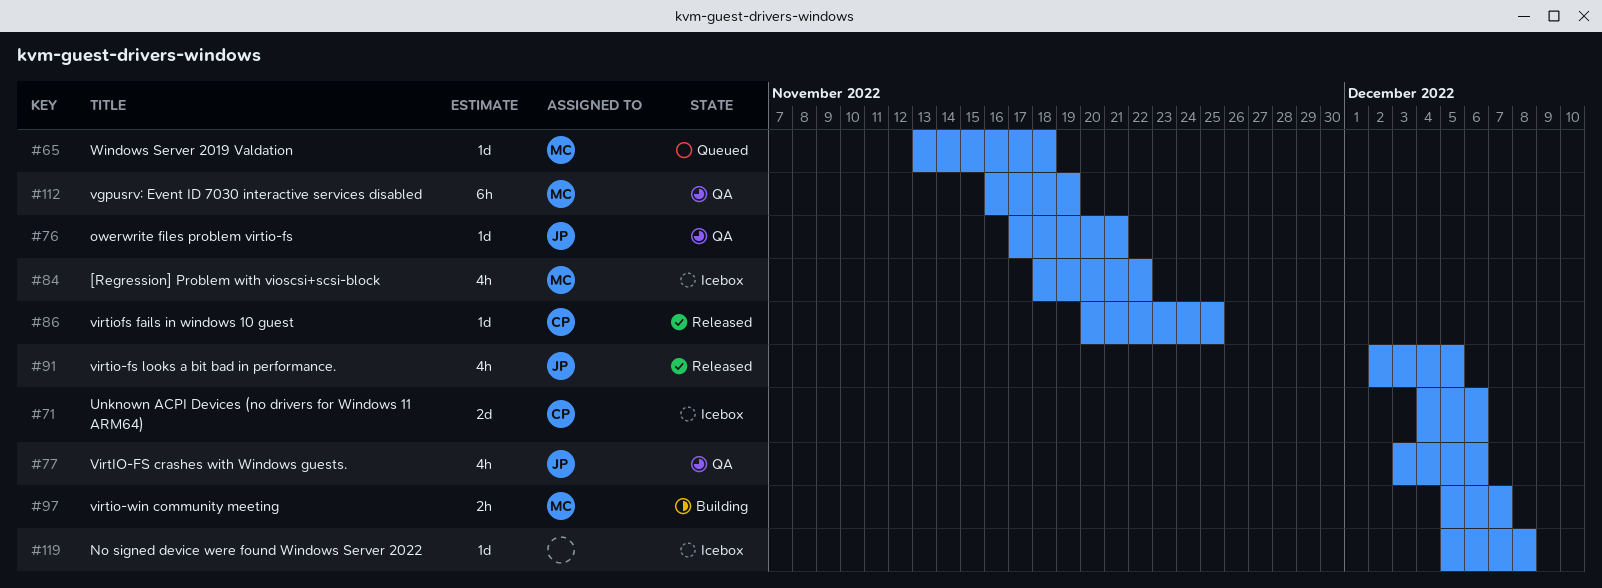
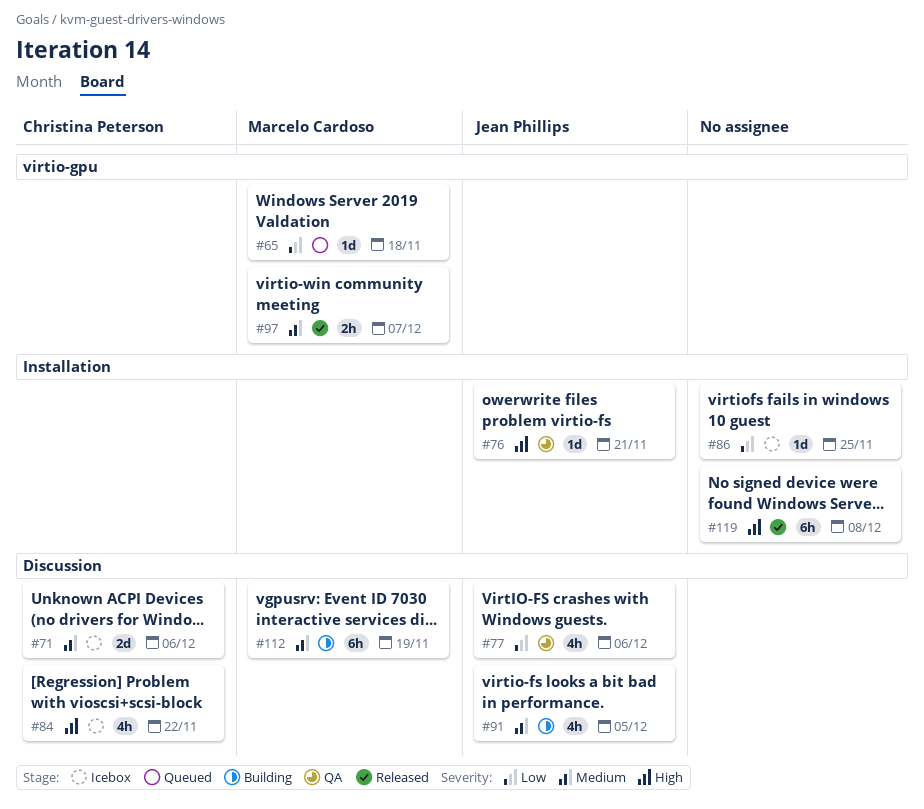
#84, owner: Marcelo Cardoso -> Christina Peterson
#86, status: Released -> Icebox
#86, owner: Christina Peterson -> none
#91, status: Released -> Building
#97, status: Building -> Released
#112, status: QA -> Building
#119, status: Icebox -> Released
#119, estimate: 1d -> 6h

